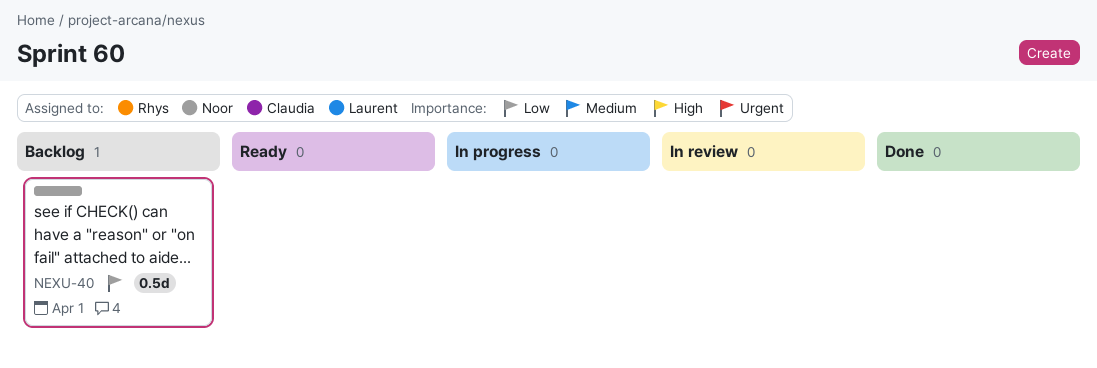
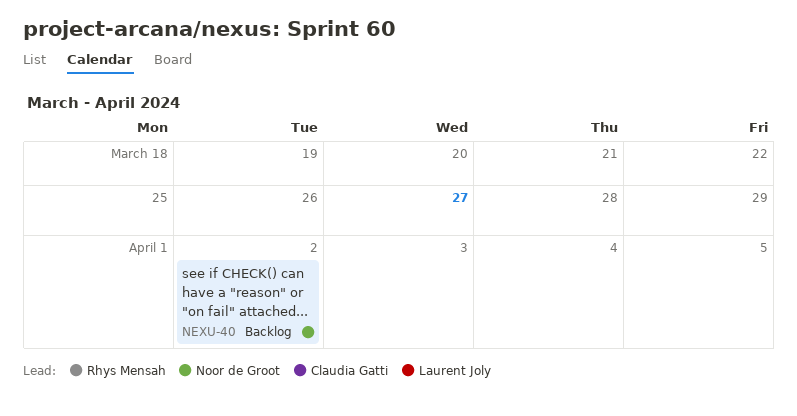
NEXU-40, due: Apr 1 -> Apr 2

